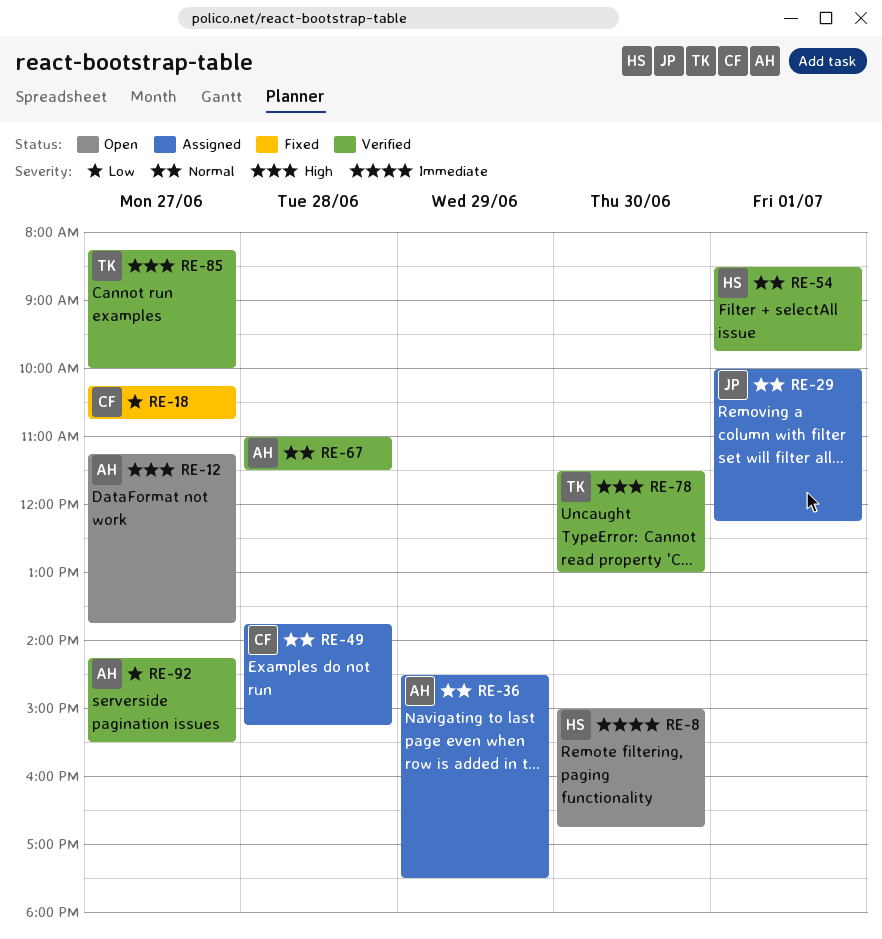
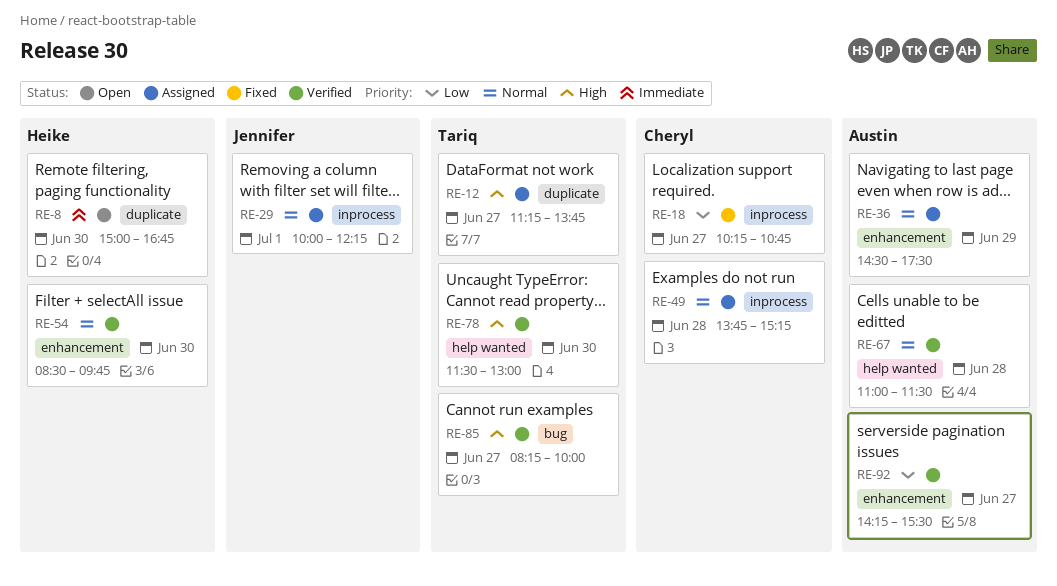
RE-12, status: Open -> Assigned
RE-12, owner: Austin -> Tariq
RE-54, day: Jul 1 -> Jun 30

